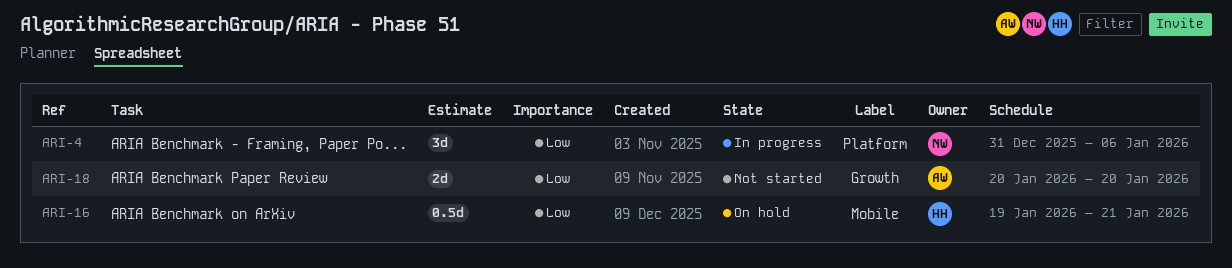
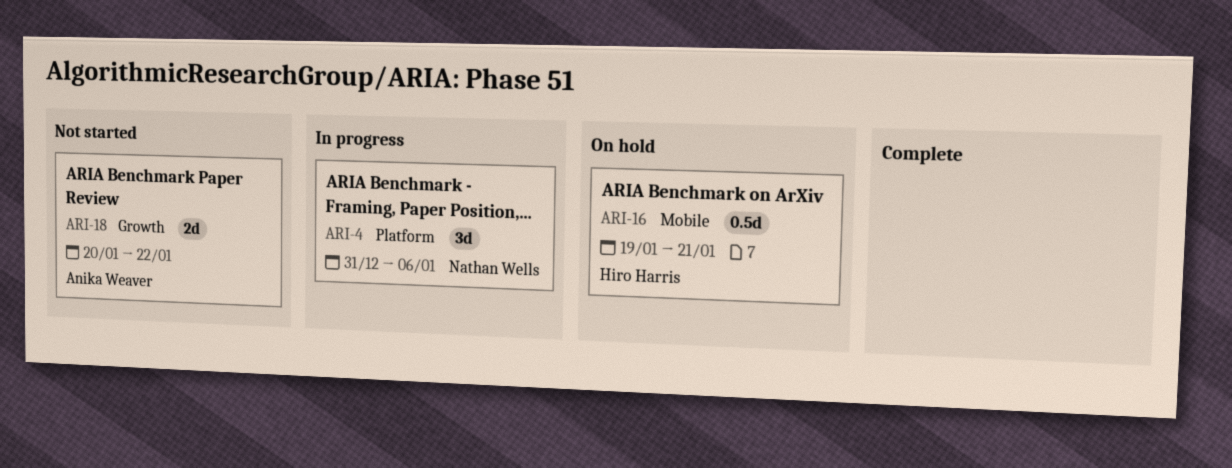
ARI-18, due: Jan 20 -> Jan 22

